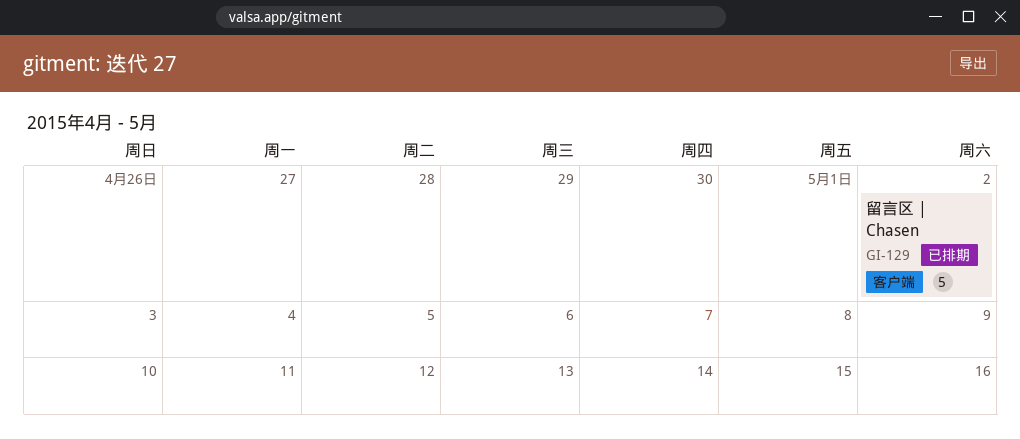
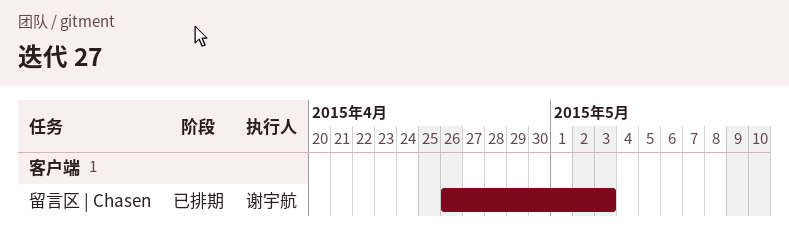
留言区 | Chasen, due: May 2 -> May 3

